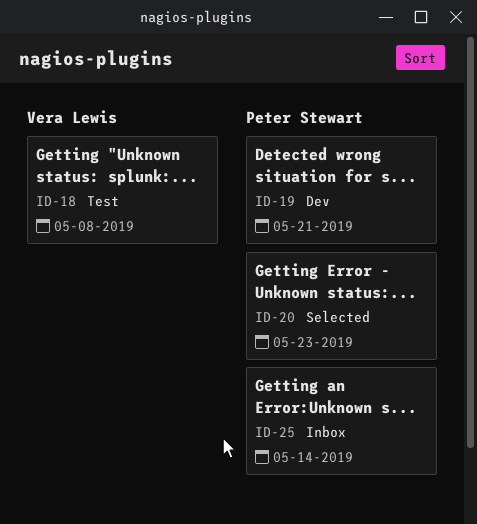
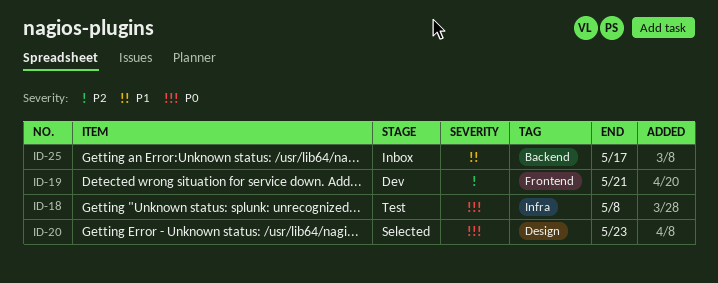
ID-25, due: May 14 -> May 17

